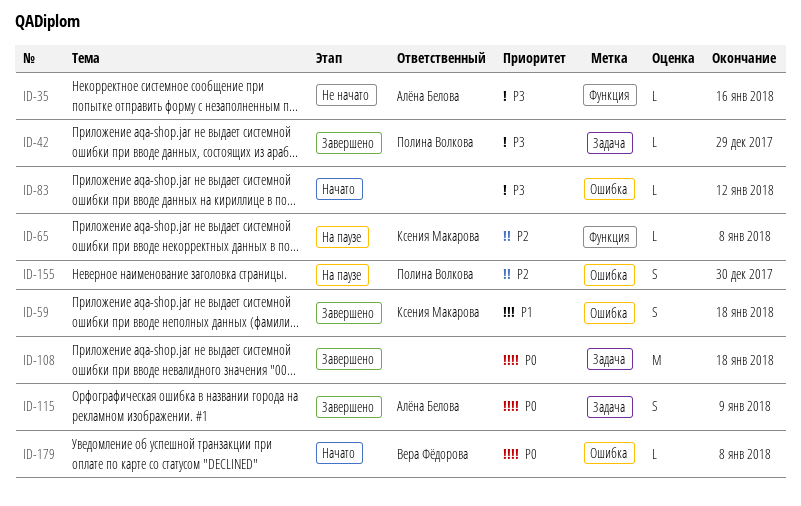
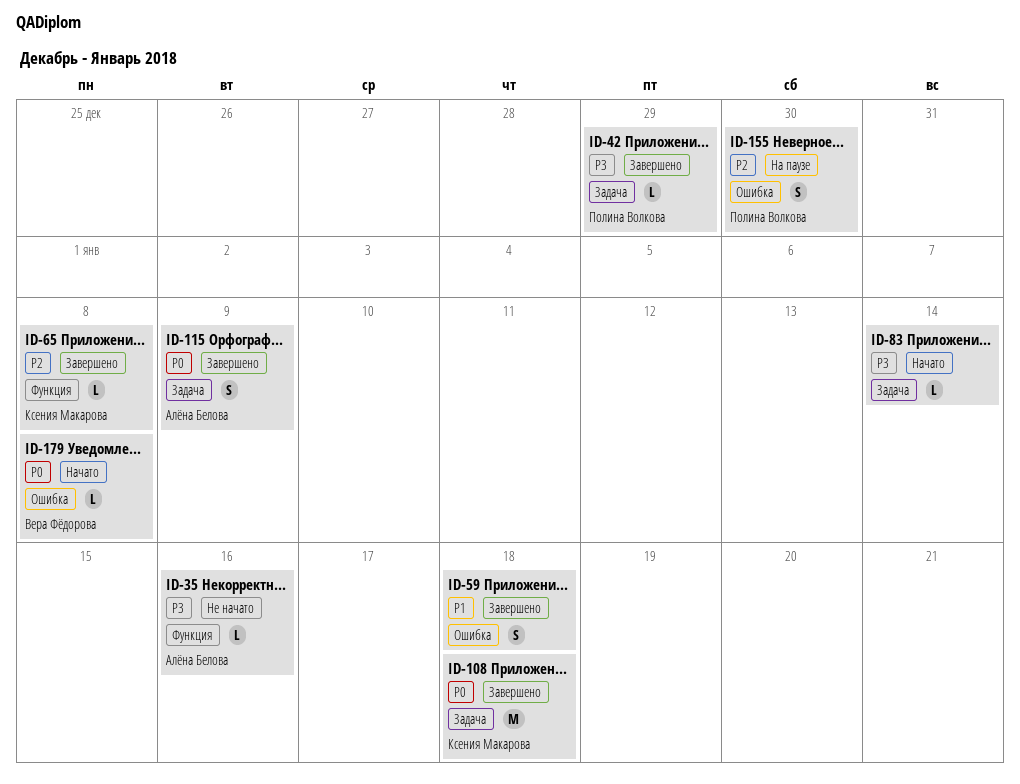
ID-59, owner: Ксения Макарова -> none
ID-65, status: На паузе -> Завершено
ID-83, label: Ошибка -> Задача
ID-83, due: Jan 12 -> Jan 14
ID-108, owner: none -> Ксения Макарова

